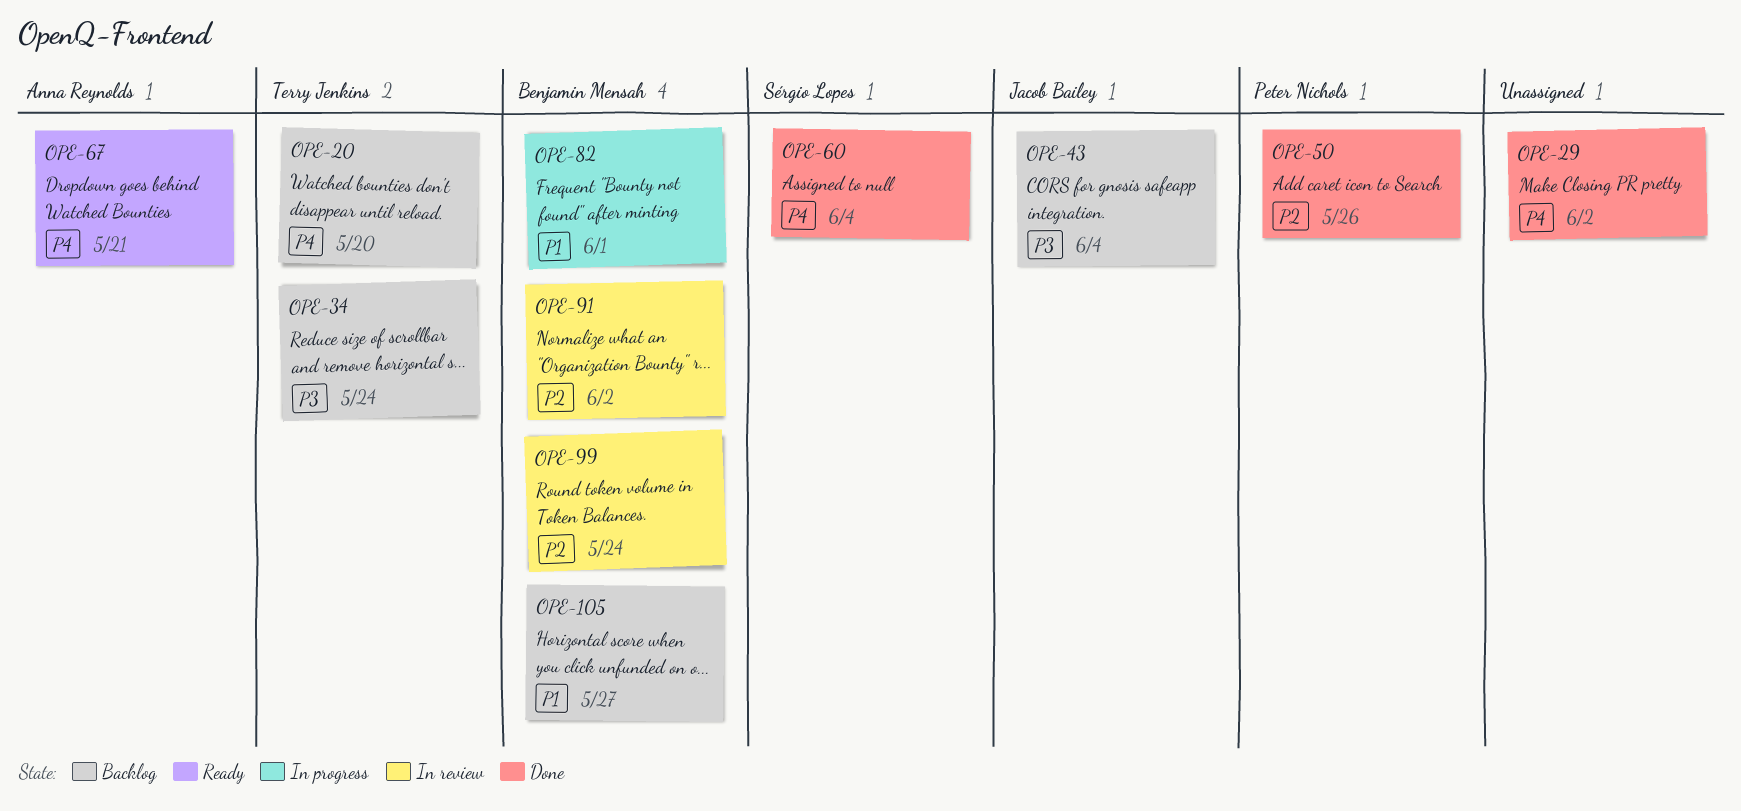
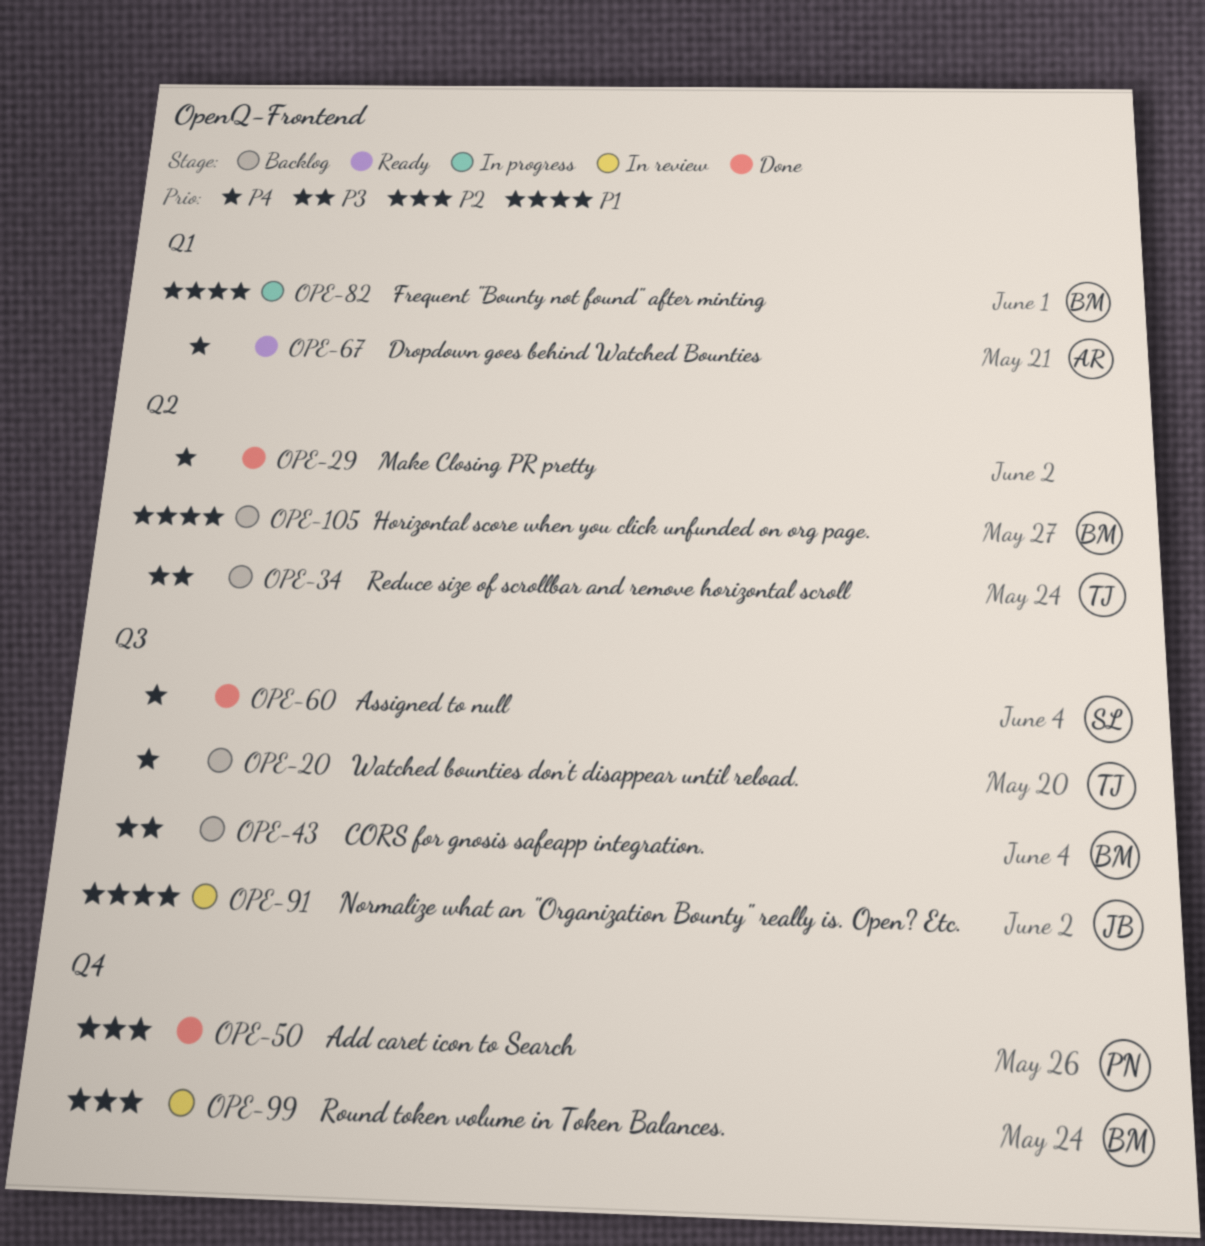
OPE-43, owner: Jacob Bailey -> Benjamin Mensah
OPE-91, owner: Benjamin Mensah -> Jacob Bailey
OPE-91, priority: P2 -> P1

